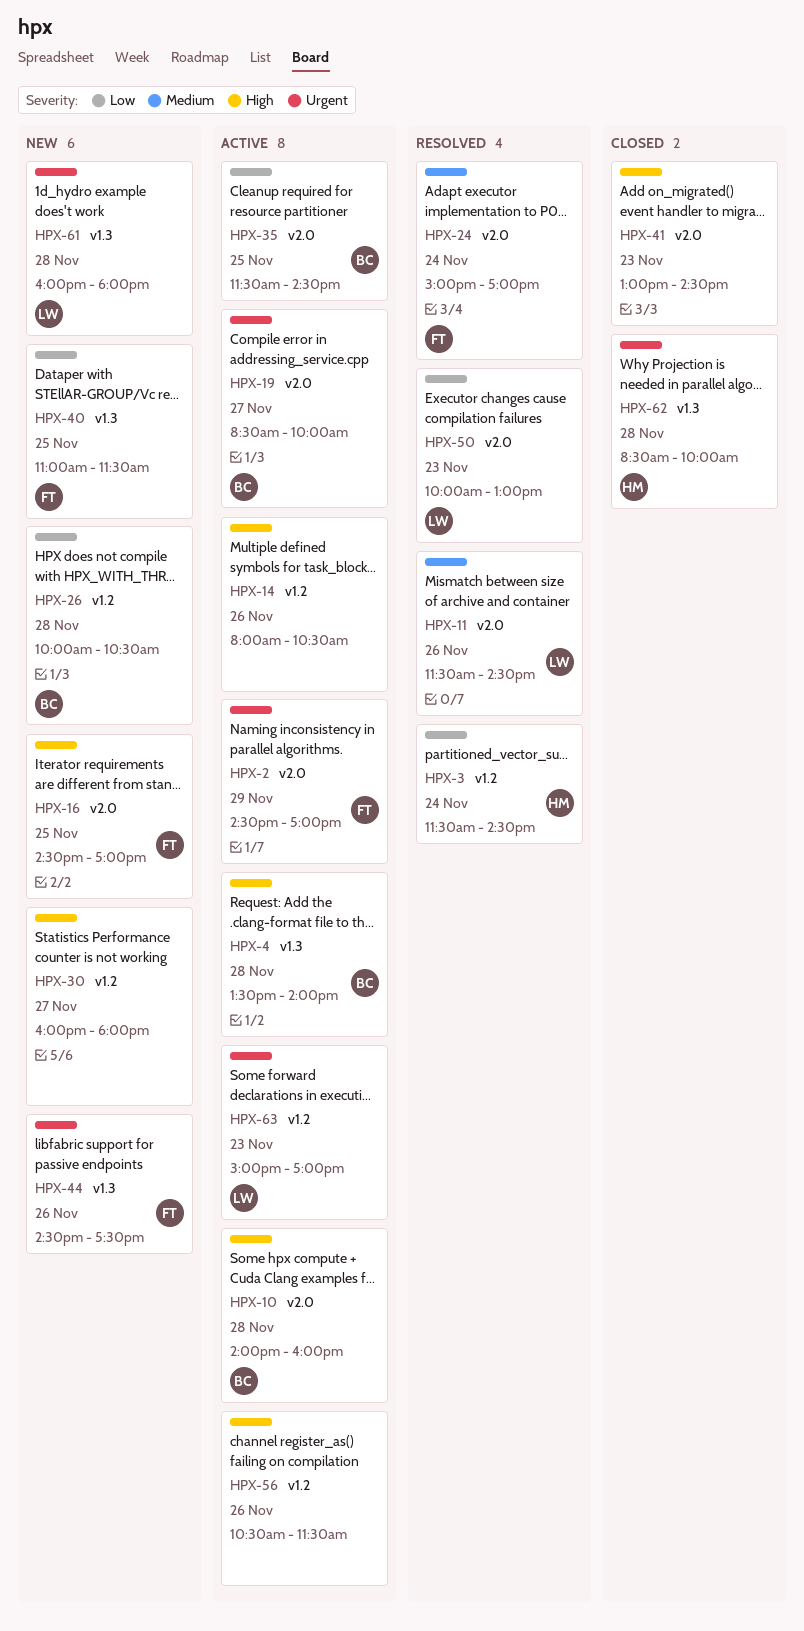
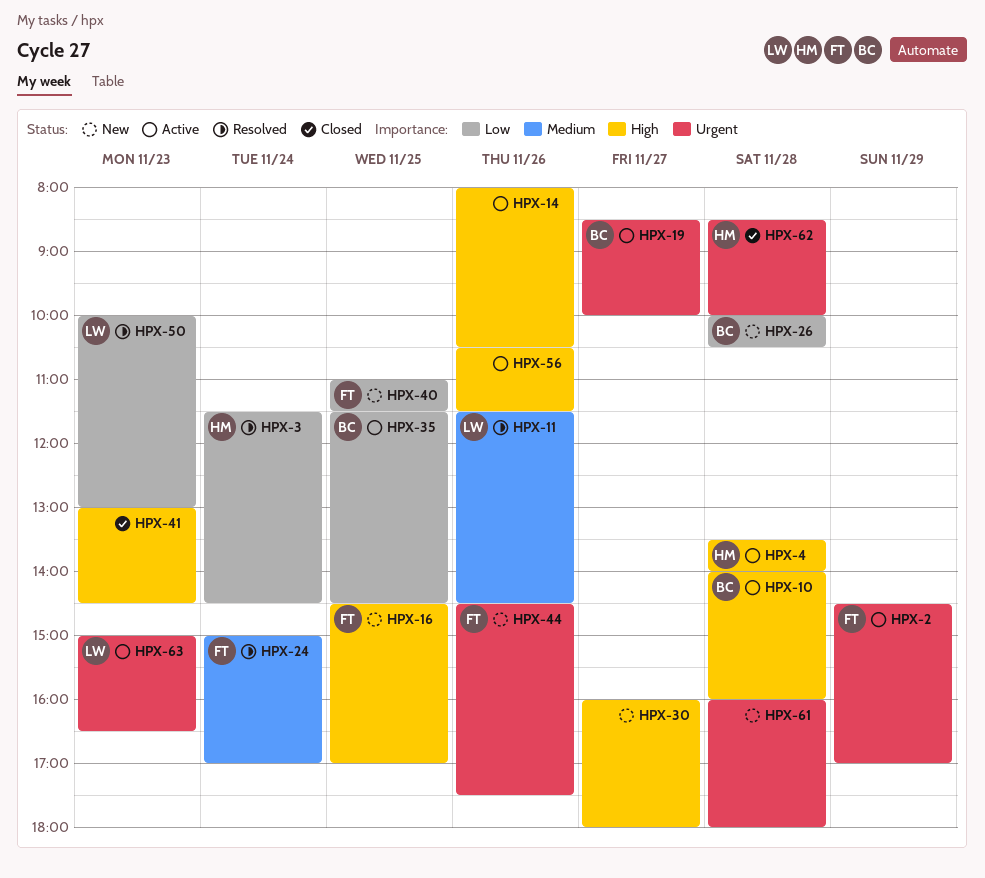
HPX-4, owner: BC -> HM
HPX-61, owner: LW -> none
HPX-63, ends: 17:00 -> 16:30

